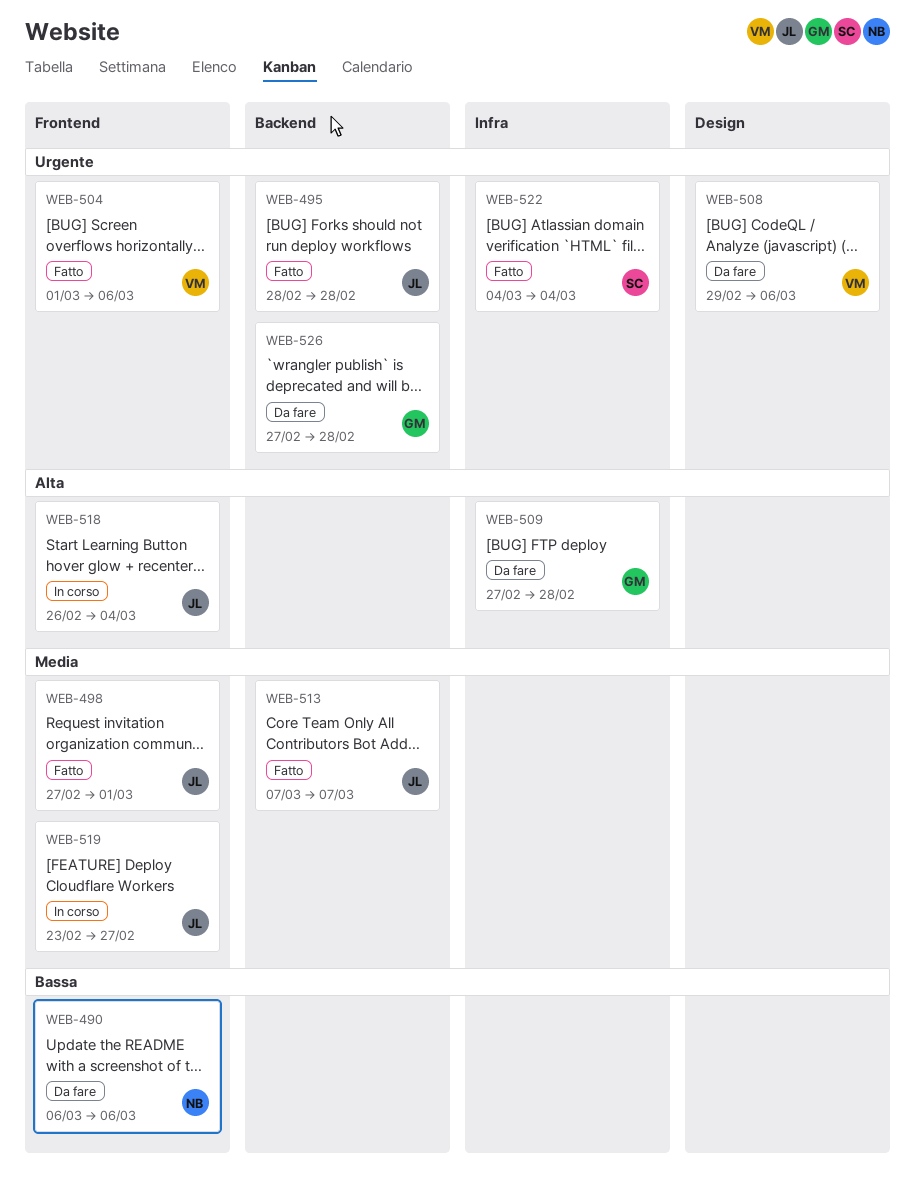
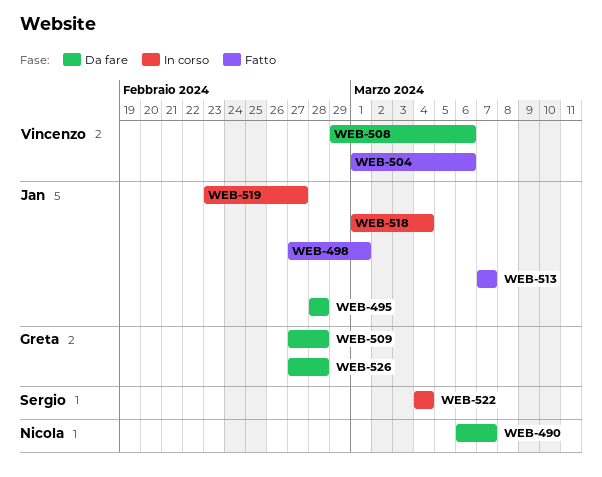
WEB-490, due: Mar 6 -> Mar 7
WEB-495, status: Fatto -> Da fare
WEB-518, start: Feb 26 -> Mar 1
WEB-522, status: Fatto -> In corso

